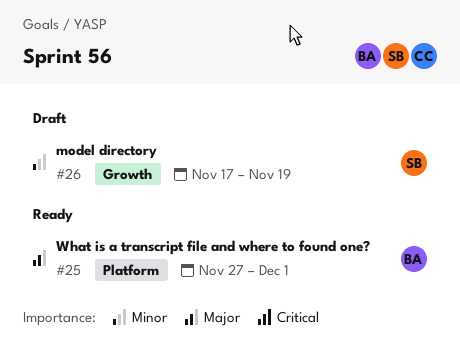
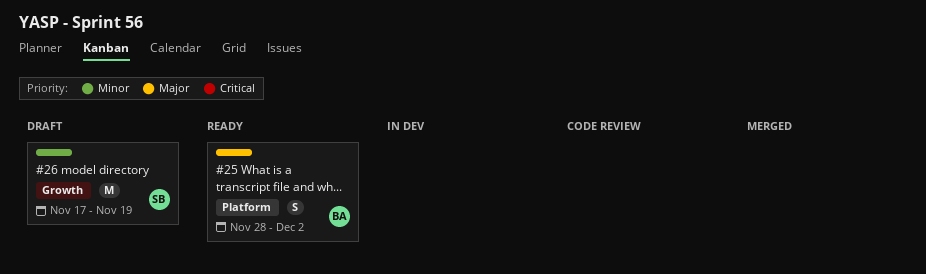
#25, start: Nov 27 -> Nov 28
#25, due: Dec 1 -> Dec 2

